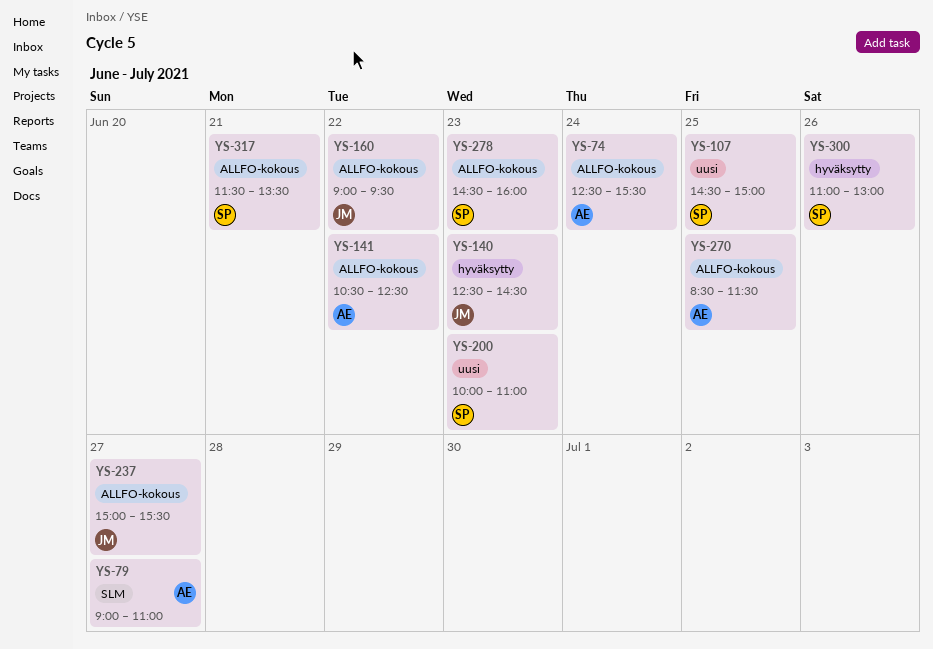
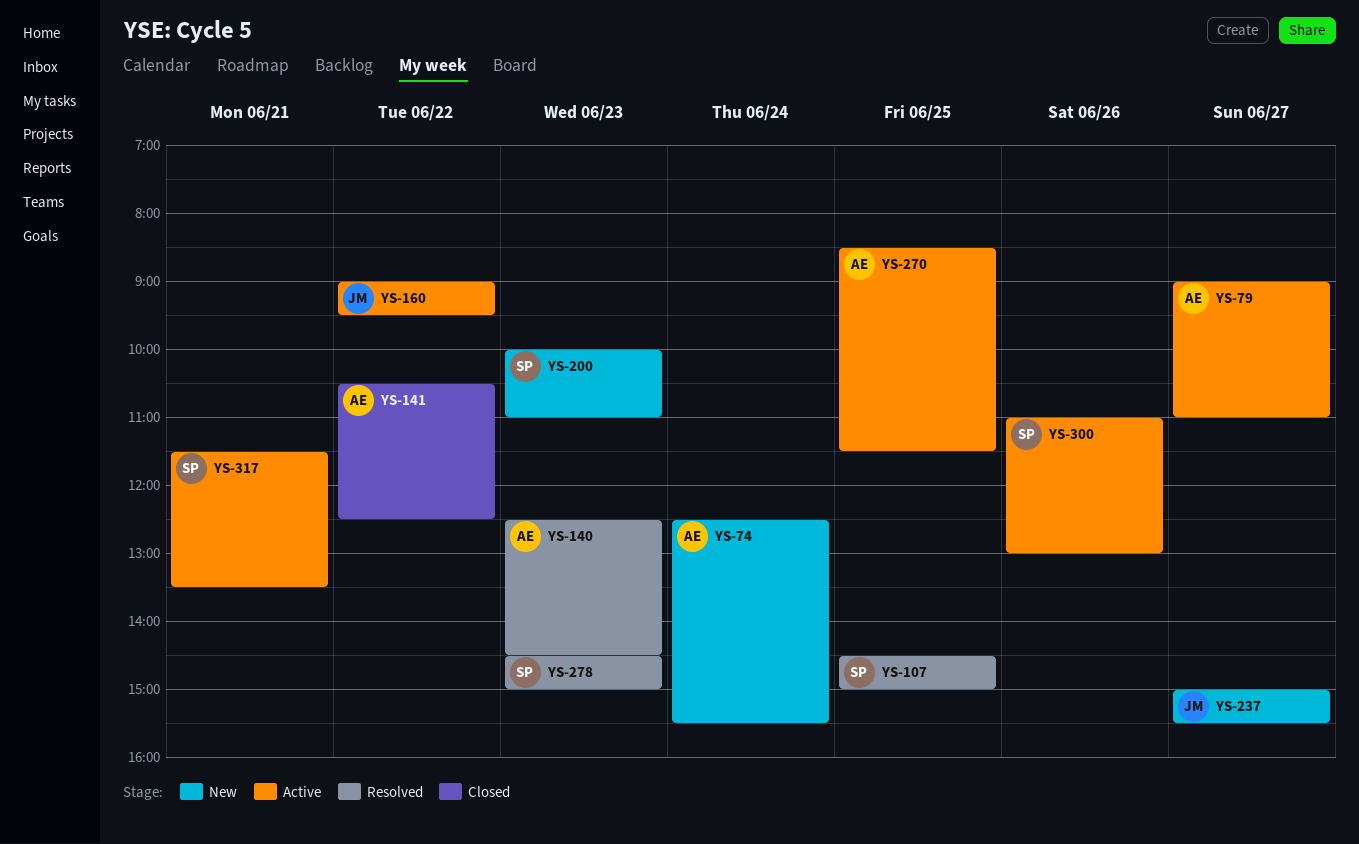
YS-140, owner: JM -> AE
YS-278, ends: 16:00 -> 15:00

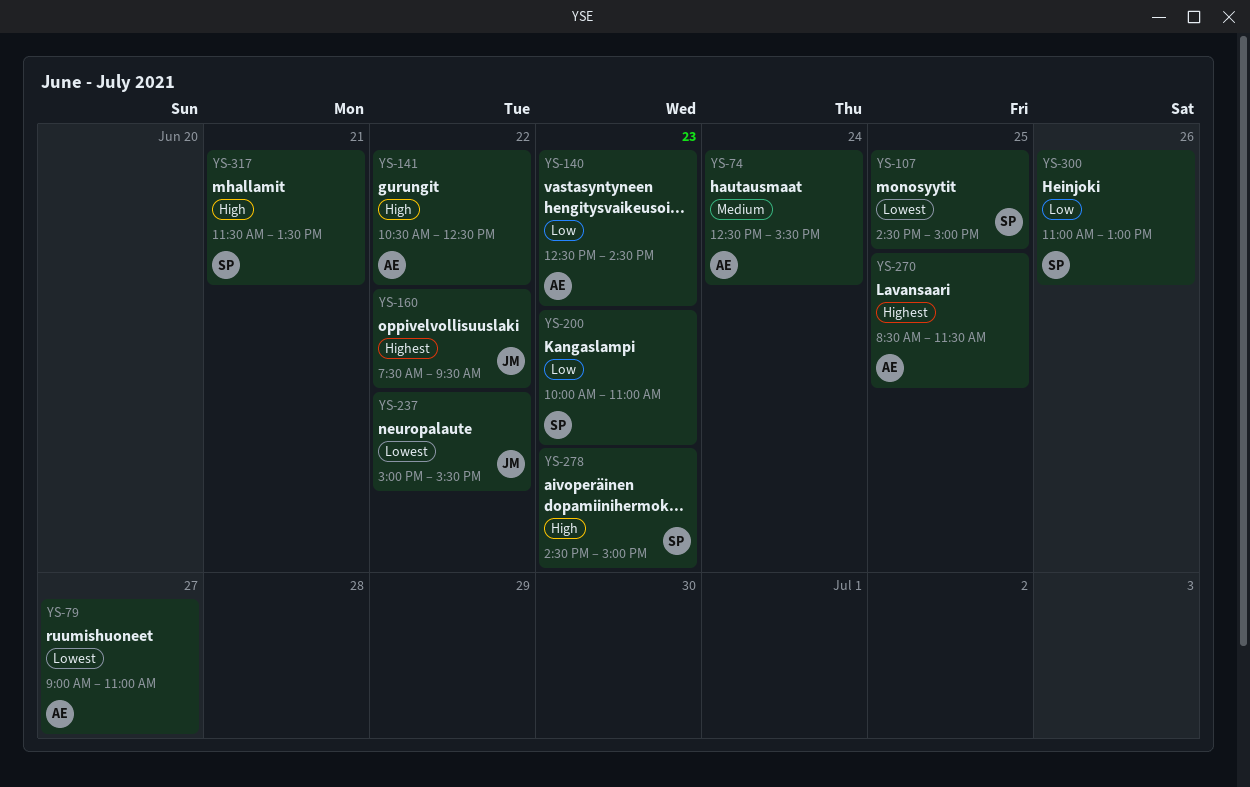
YS-160, begins: 09:00 -> 07:30
YS-237, day: Jun 27 -> Jun 22

